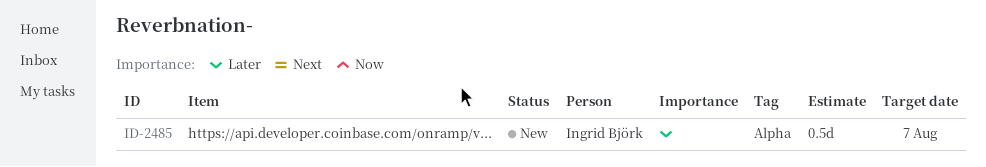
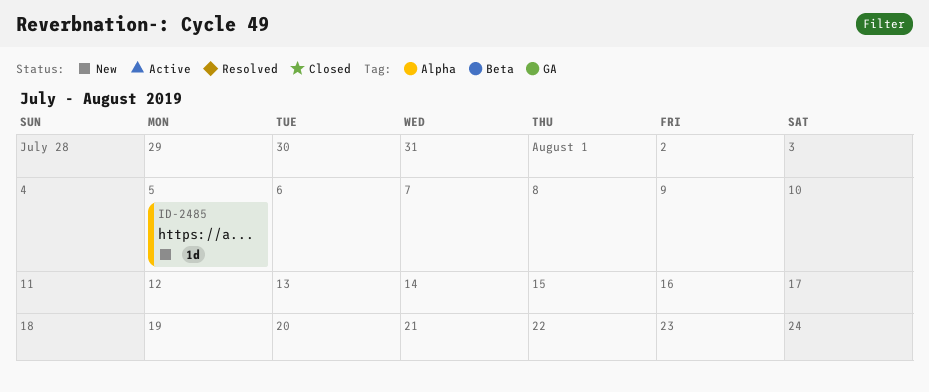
ID-2485, estimate: 0.5d -> 1d
ID-2485, due: Aug 7 -> Aug 5

